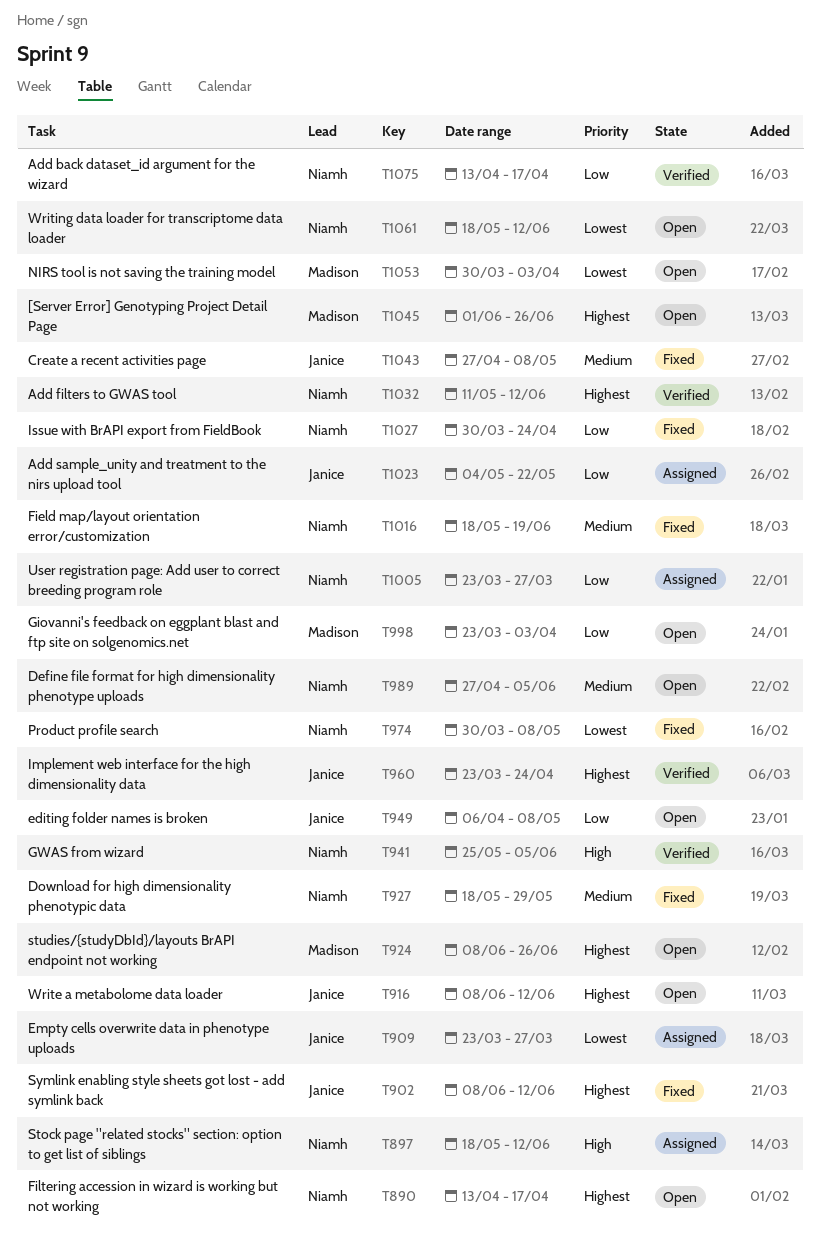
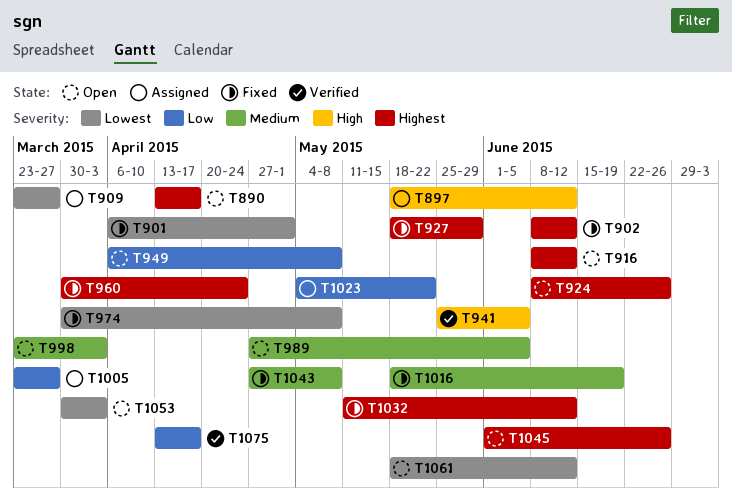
T901: none -> present
T927, priority: Medium -> Highest
T960, status: Verified -> Fixed
T960, start: Mar 23 -> Mar 30
T998, priority: Low -> Medium
T1027: present -> none
T1032, status: Verified -> Fixed

